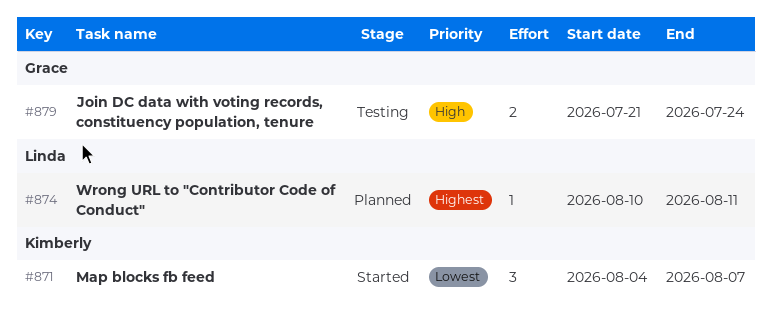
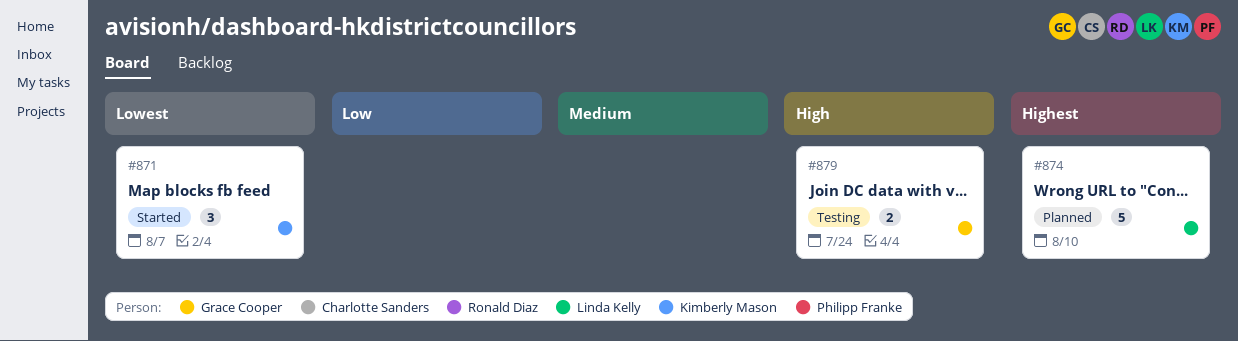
#874, estimate: 1 -> 5
#874, due: Aug 11 -> Aug 10

